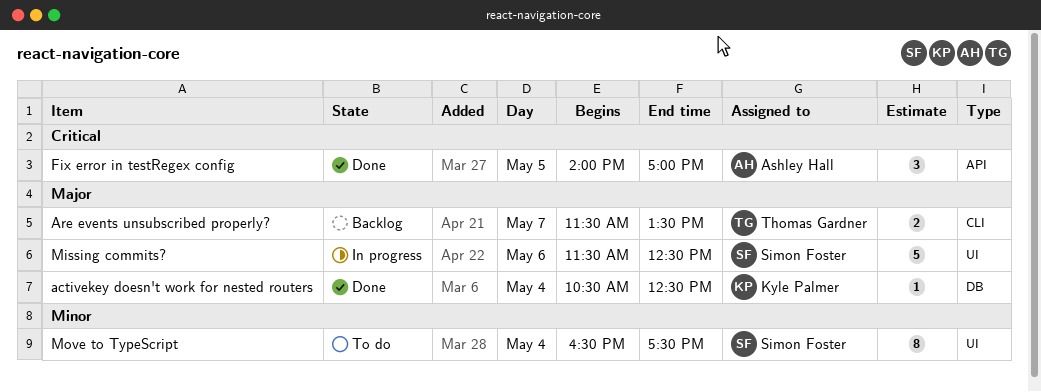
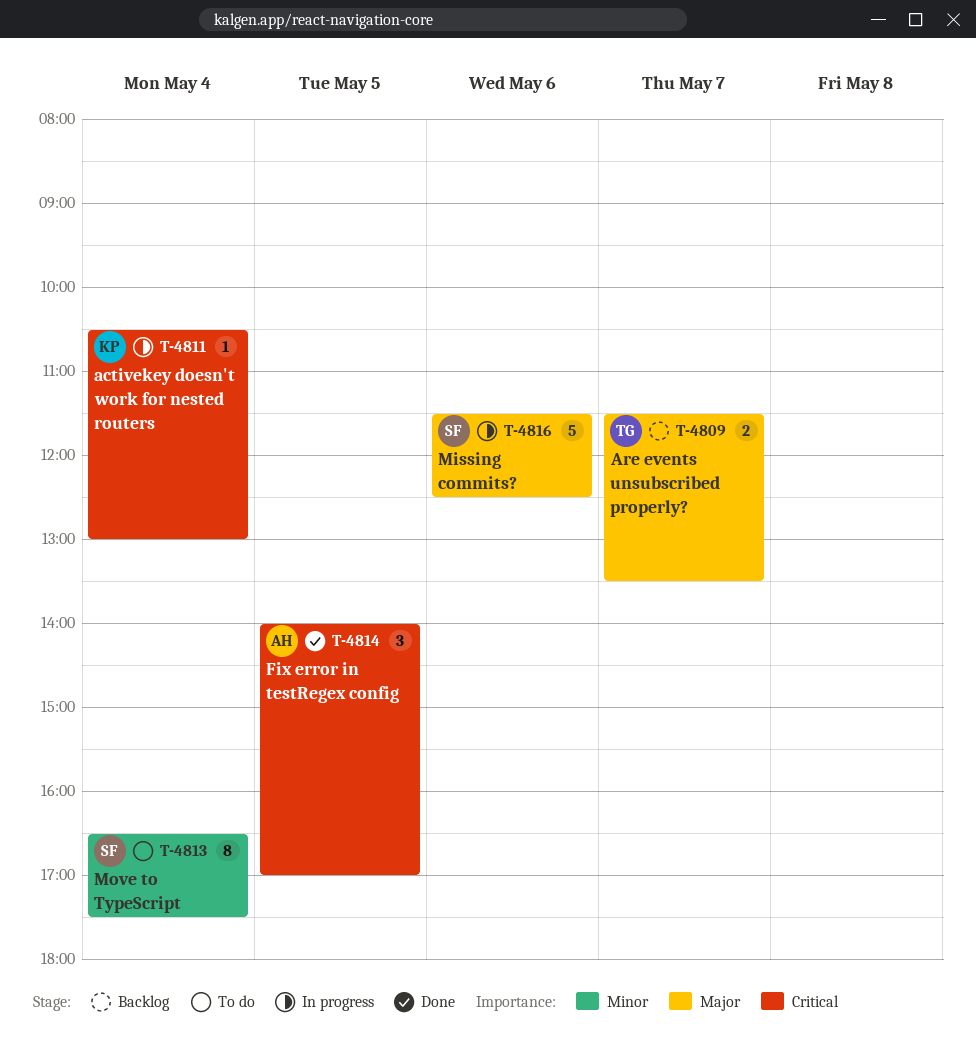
activekey doesn't work for nested routers, status: Done -> In progress
activekey doesn't work for nested routers, priority: Major -> Critical
activekey doesn't work for nested routers, ends: 12:30 -> 13:00

